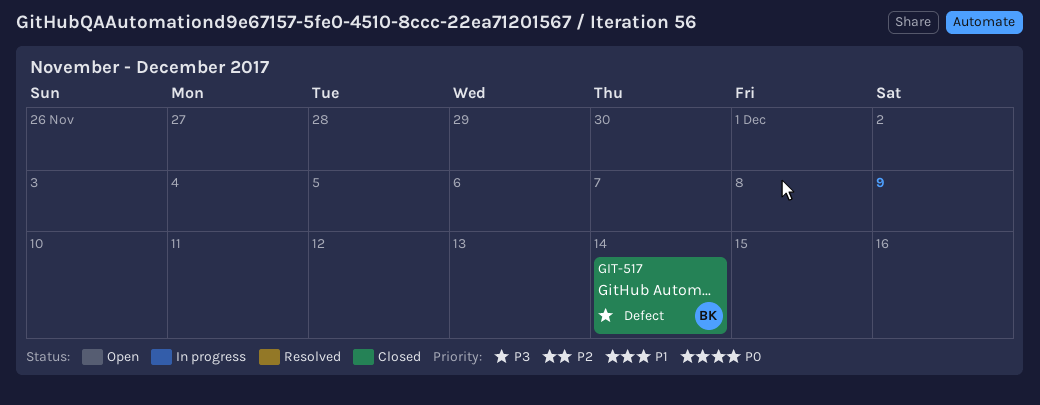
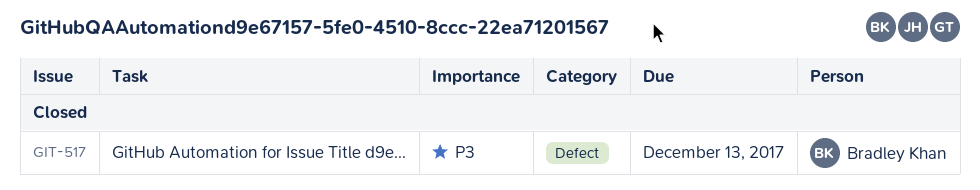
GIT-517, due: Dec 14 -> Dec 13

